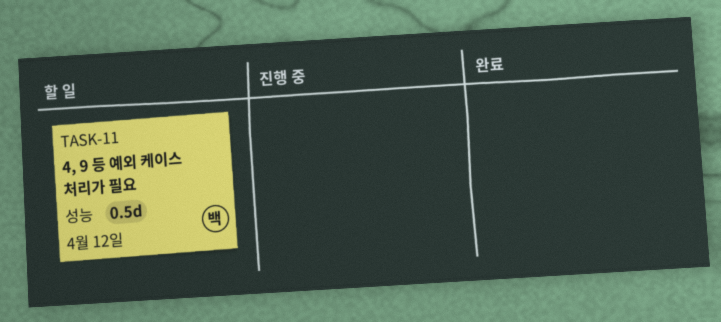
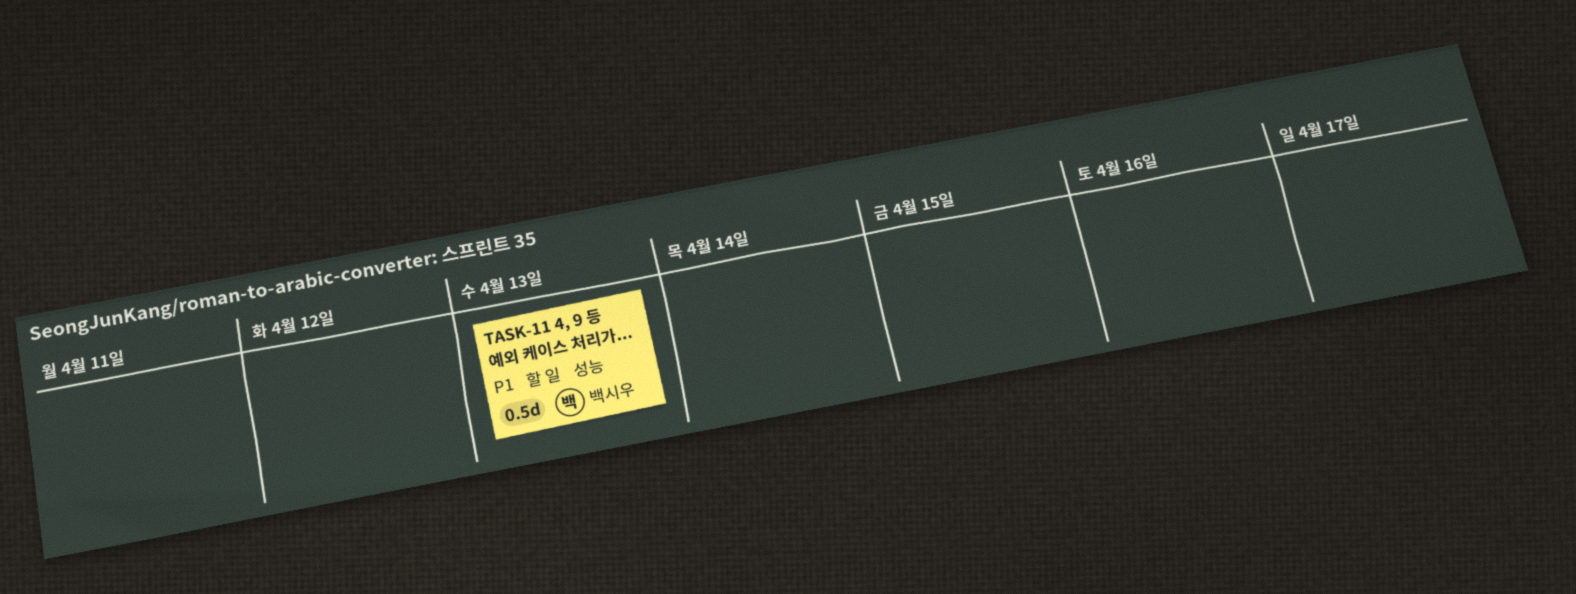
TASK-11, due: Apr 12 -> Apr 13

